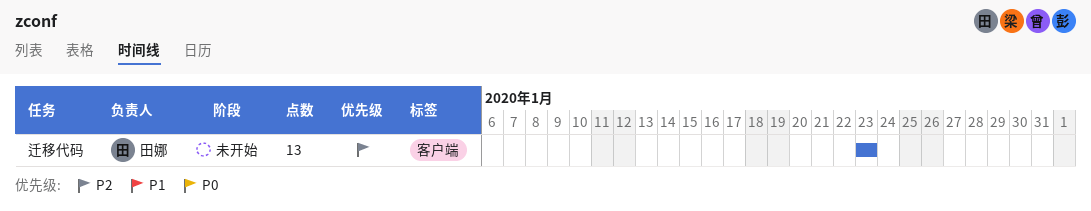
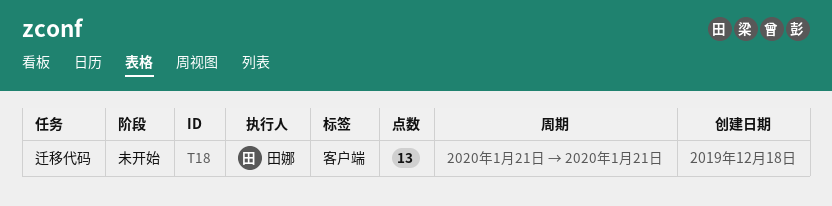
迁移代码, start: Jan 23 -> Jan 21
迁移代码, due: Jan 23 -> Jan 21

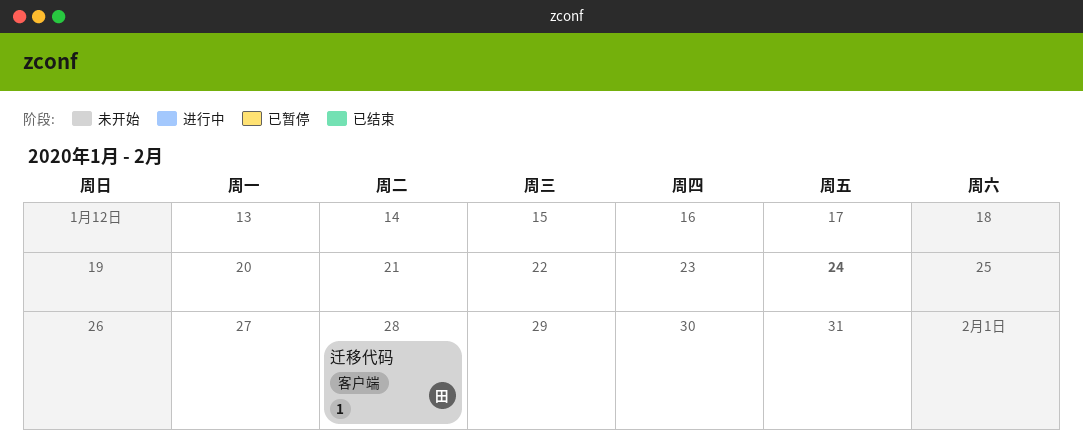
迁移代码, estimate: 13 -> 1
迁移代码, due: Jan 21 -> Jan 28

